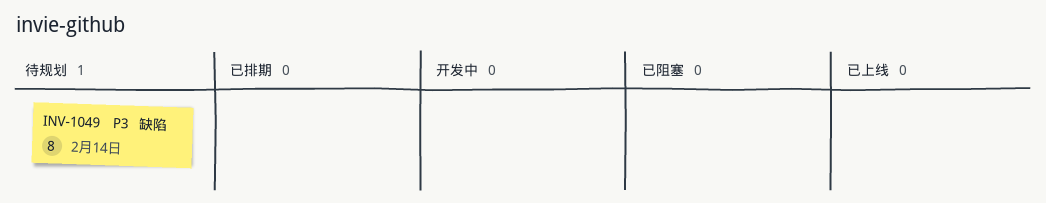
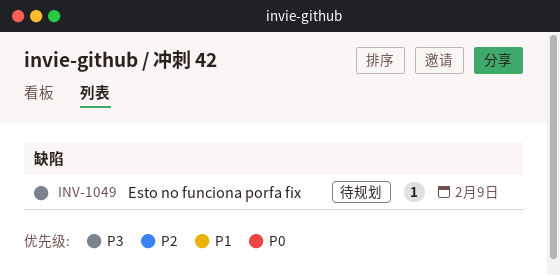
INV-1049, estimate: 8 -> 1
INV-1049, due: Feb 14 -> Feb 9

